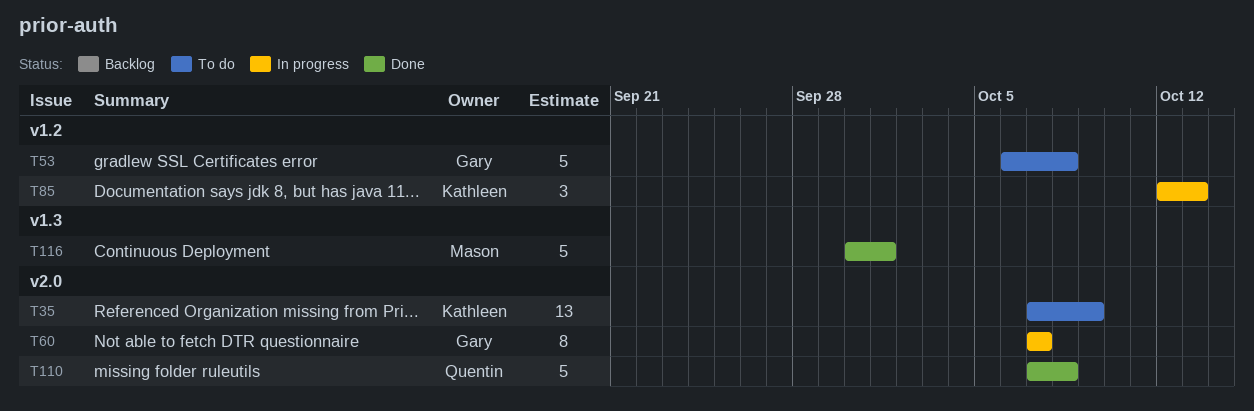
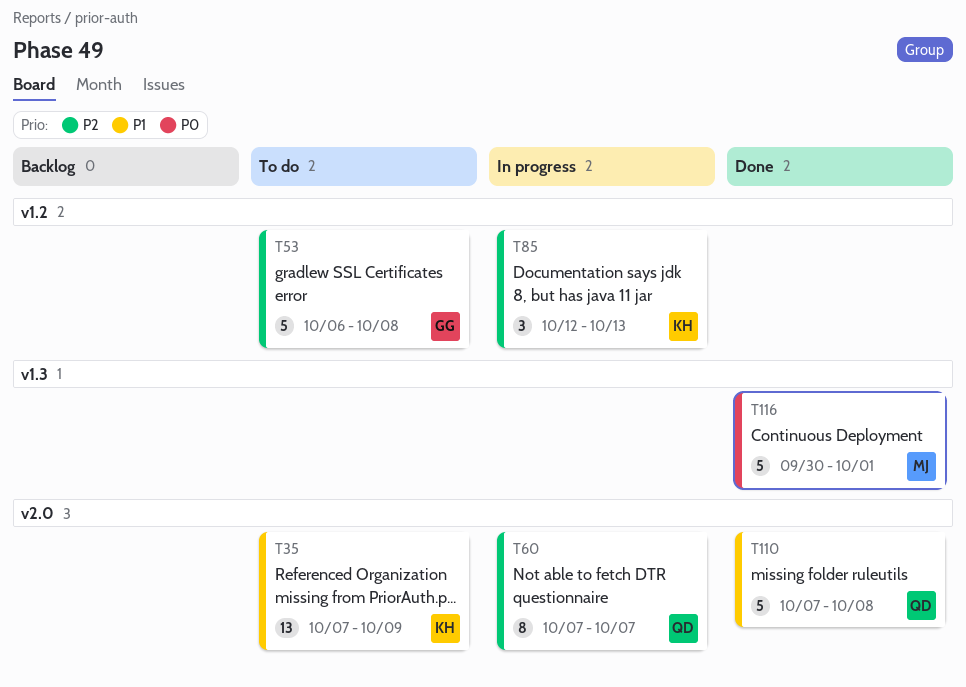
T60, owner: Gary -> Quentin

